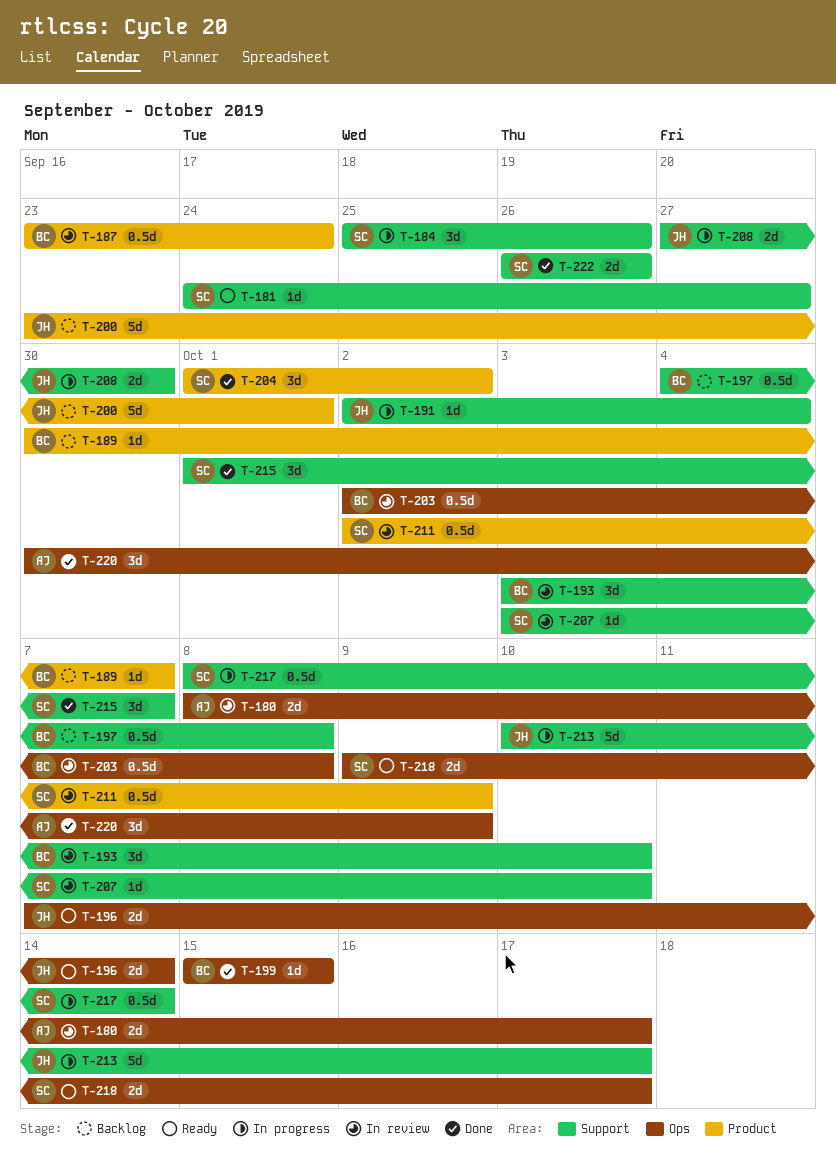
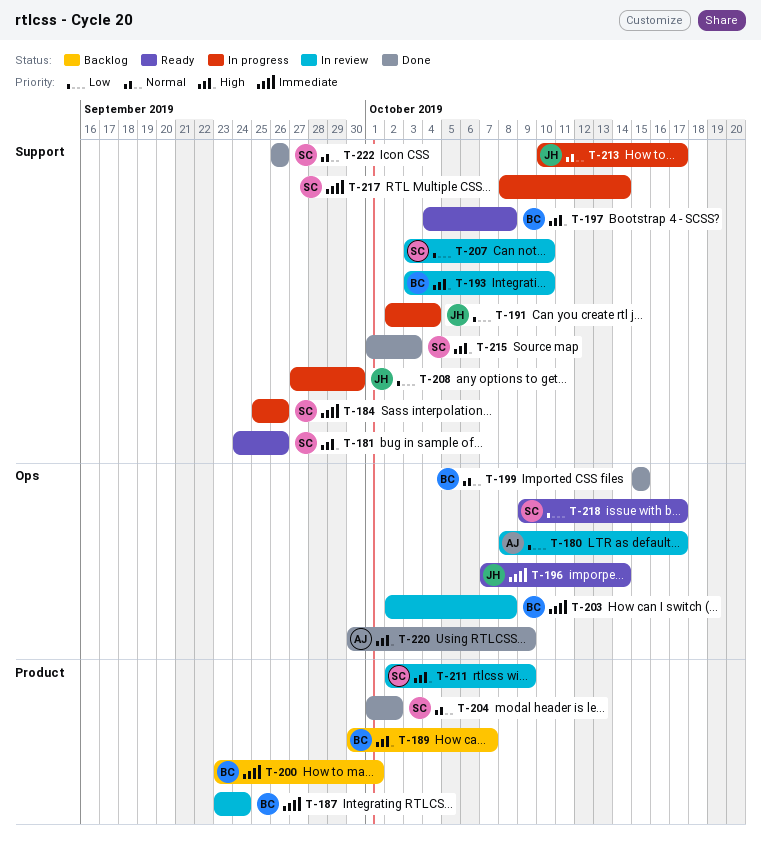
T-181, due: Sep 27 -> Sep 26
T-197, status: Backlog -> Ready
T-200, owner: JH -> BC
T-215, due: Oct 7 -> Oct 3

